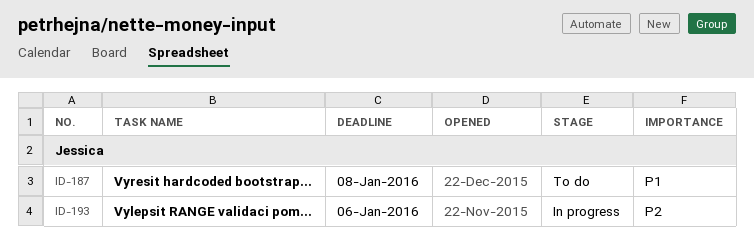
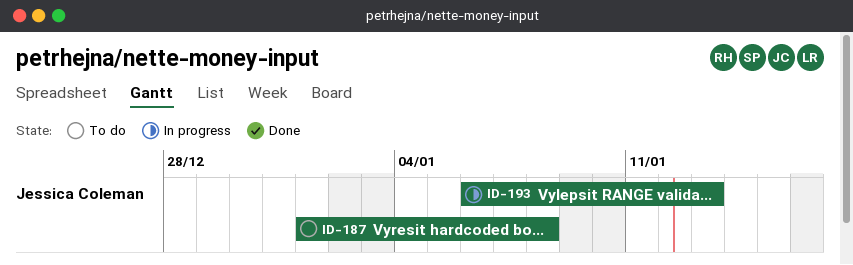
ID-193, due: Jan 6 -> Jan 13

